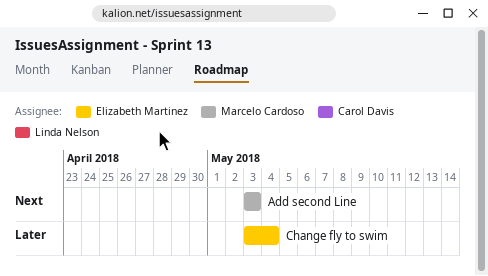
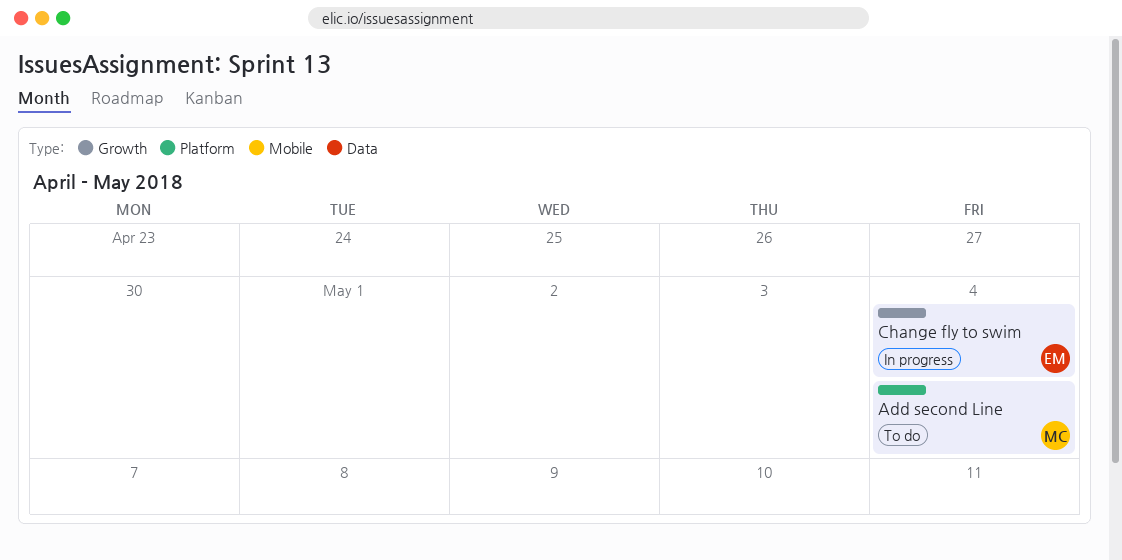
Add second Line, due: May 3 -> May 4

